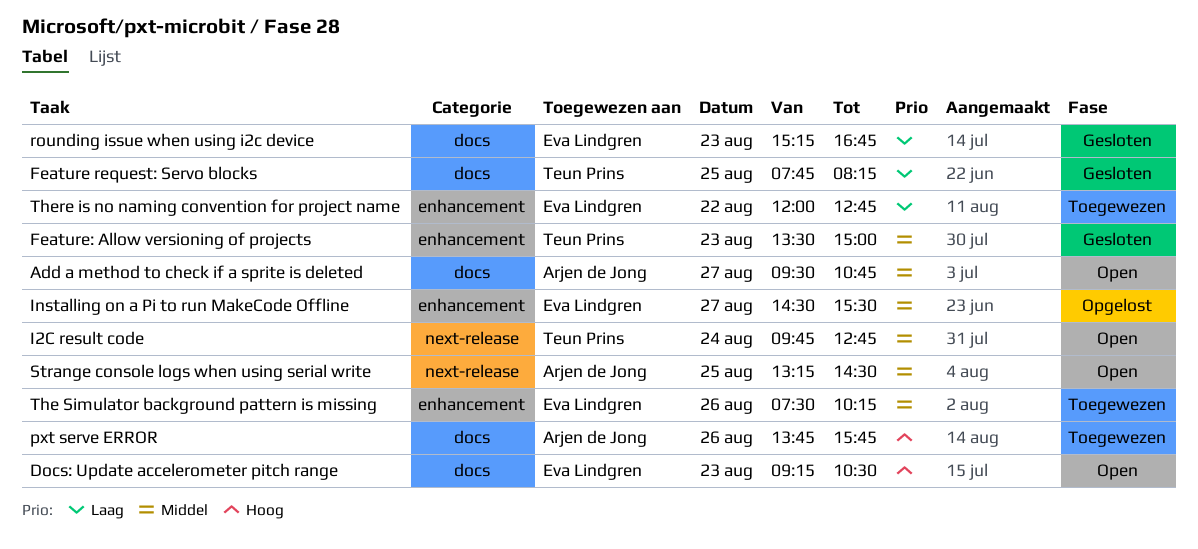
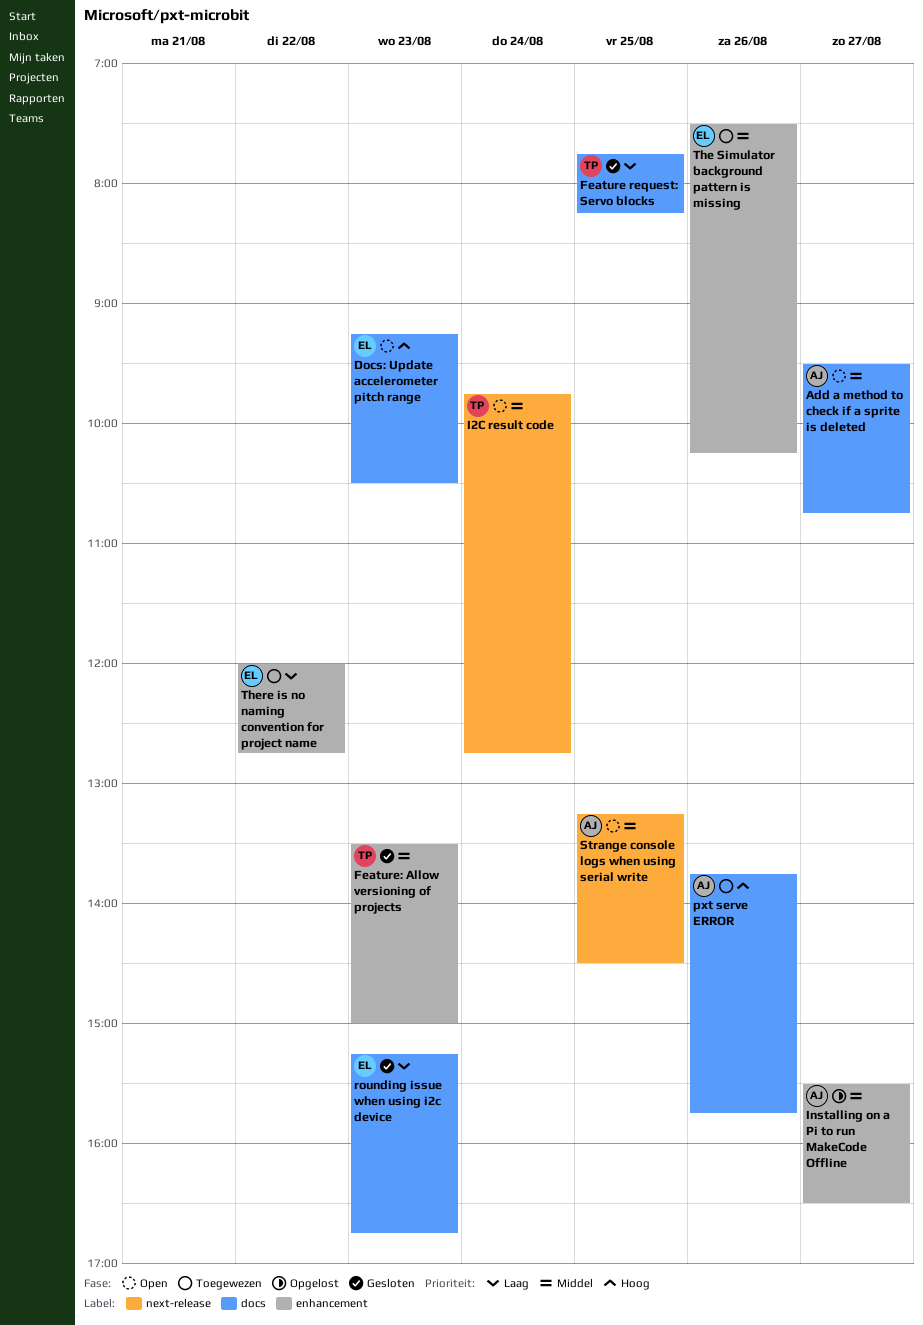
Installing on a Pi to run MakeCode Offline, owner: Eva Lindgren -> Arjen de Jong
Installing on a Pi to run MakeCode Offline, begins: 14:30 -> 15:30
Installing on a Pi to run MakeCode Offline, ends: 15:30 -> 16:30

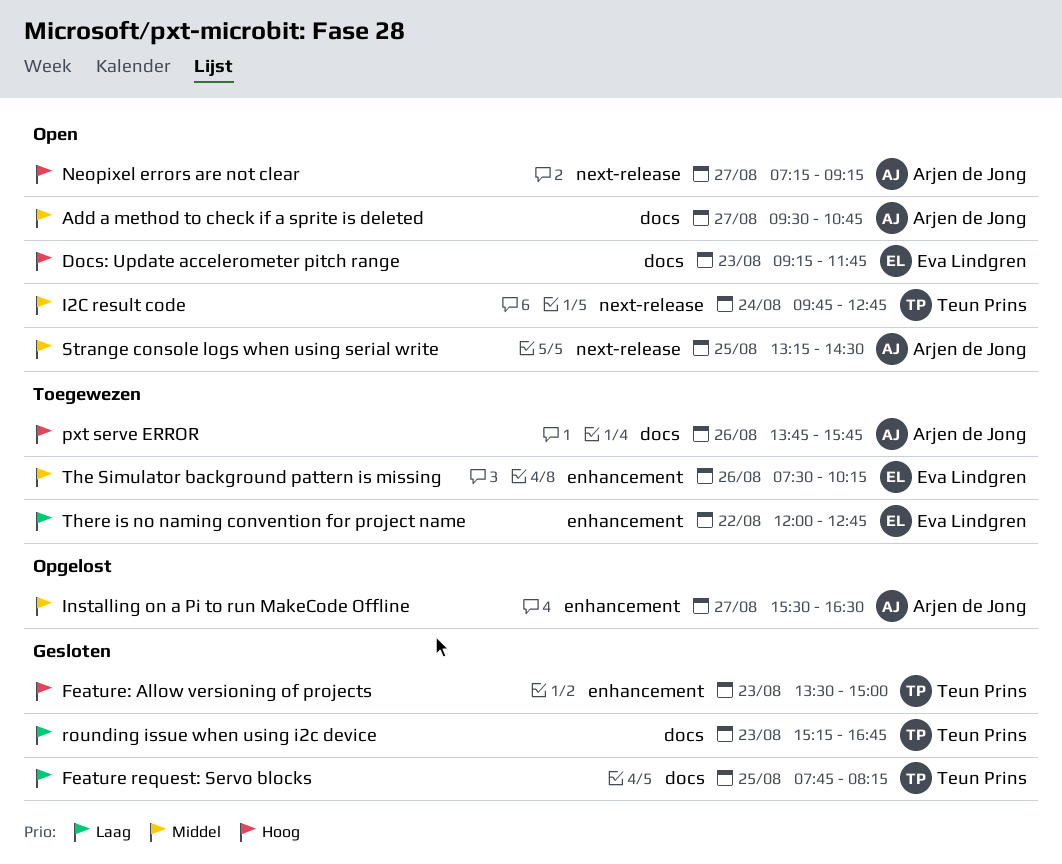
Docs: Update accelerometer pitch range, ends: 10:30 -> 11:45
Feature: Allow versioning of projects, priority: Middel -> Hoog
Neopixel errors are not clear: none -> present
rounding issue when using i2c device, owner: Eva Lindgren -> Teun Prins

